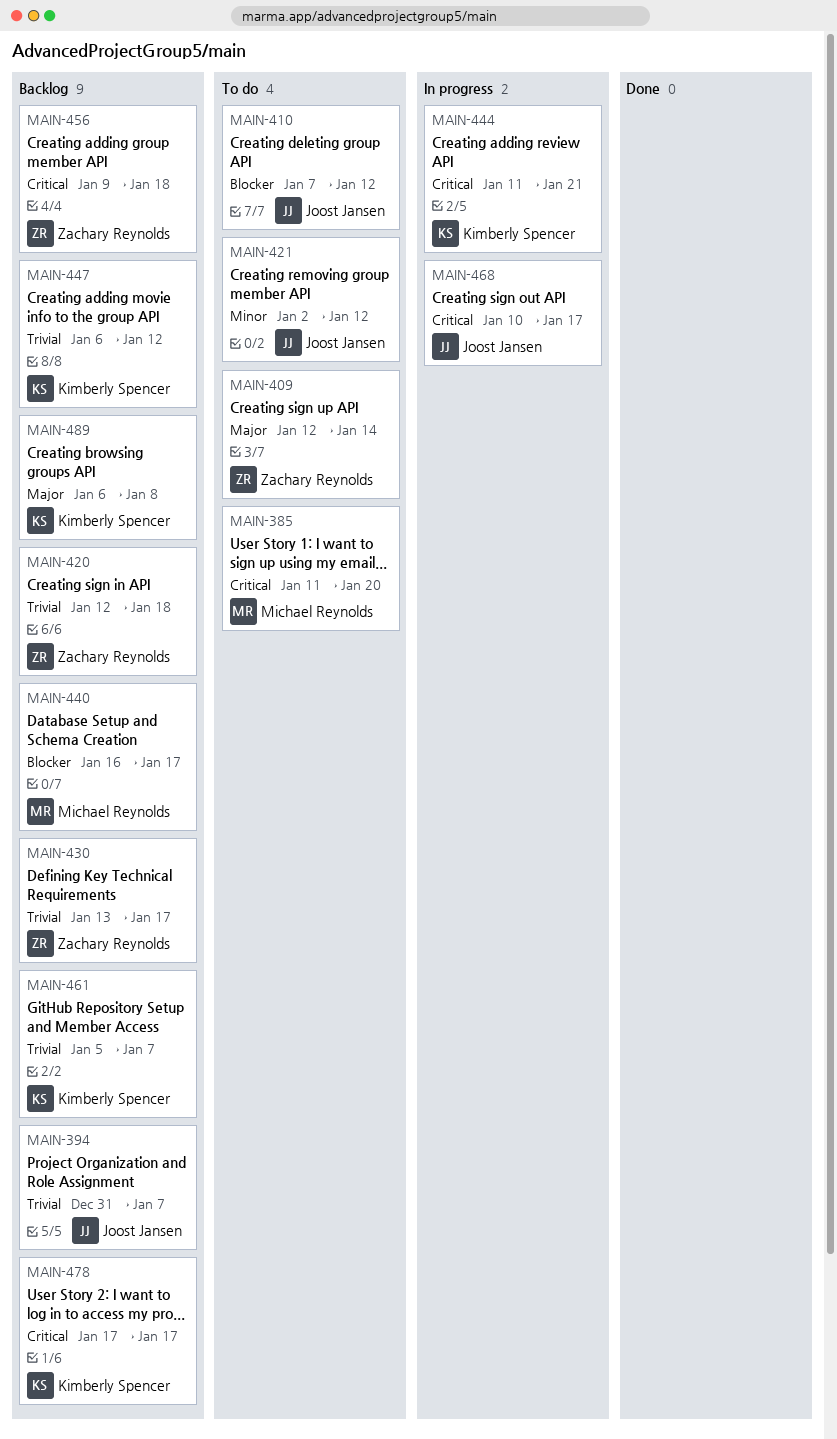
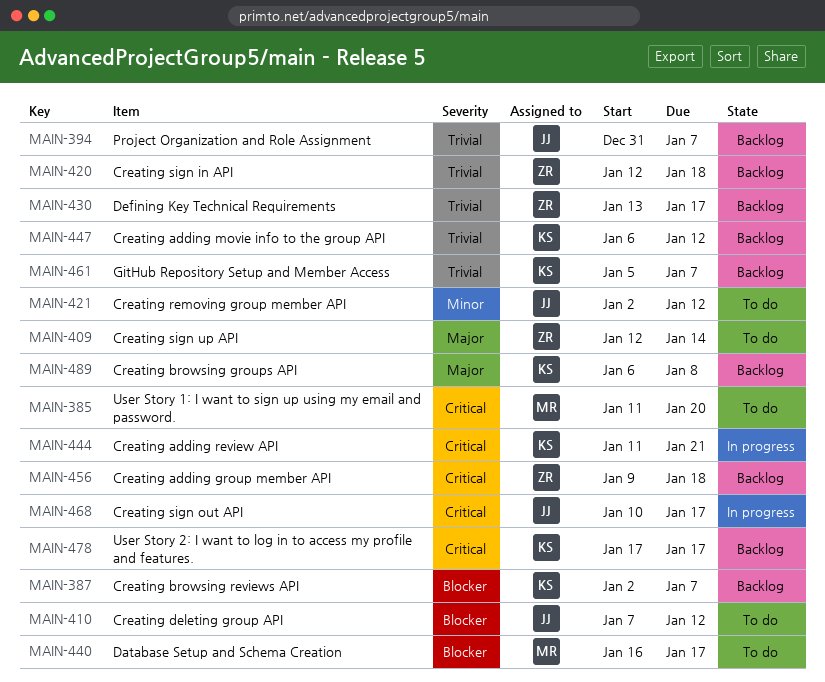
MAIN-387: none -> present
MAIN-440, status: Backlog -> To do

